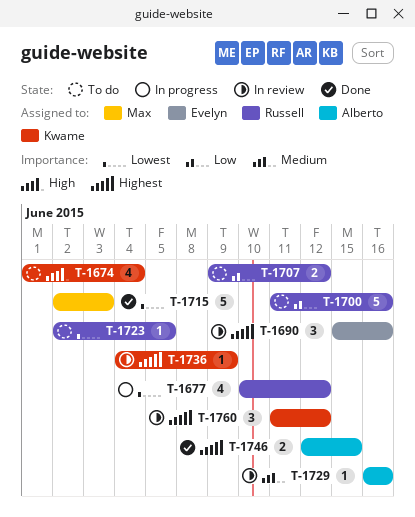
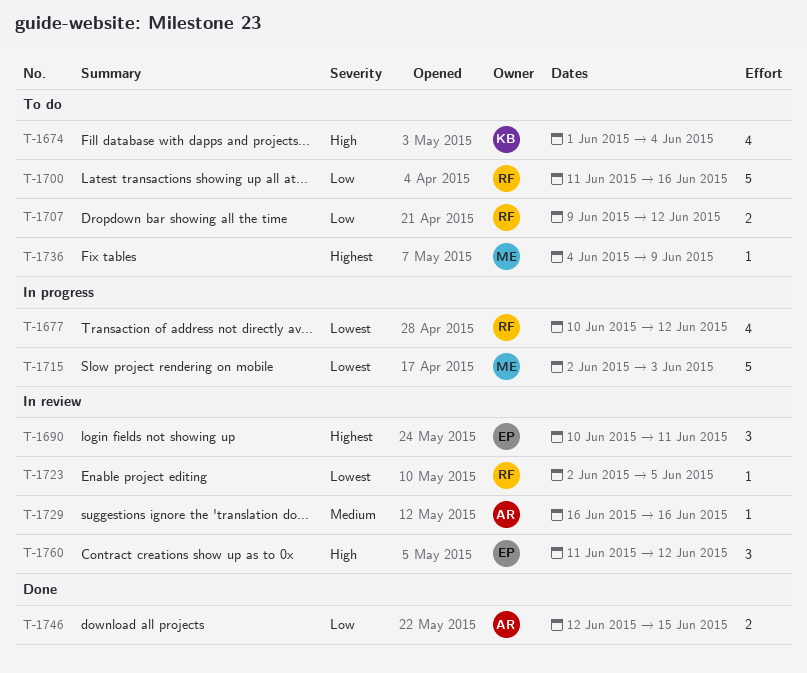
T-1690, start: Jun 15 -> Jun 10
T-1690, due: Jun 16 -> Jun 11
T-1715, status: Done -> In progress
T-1723, status: To do -> In review
T-1736, status: In review -> To do
T-1736, owner: Kwame -> Max
T-1746, priority: Highest -> Low
T-1760, owner: Kwame -> Evelyn
T-1760, priority: Highest -> High

